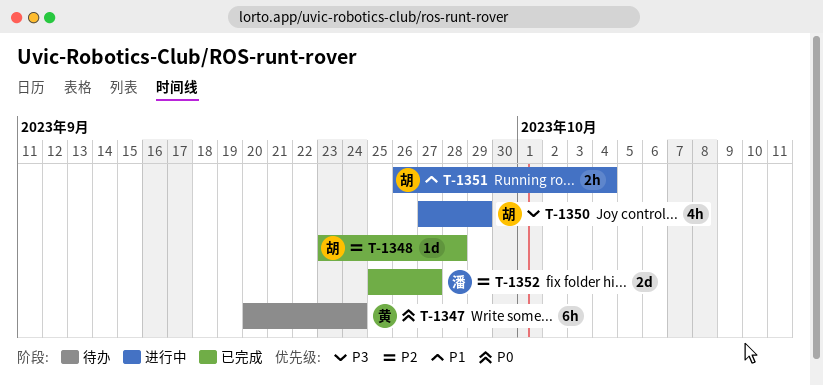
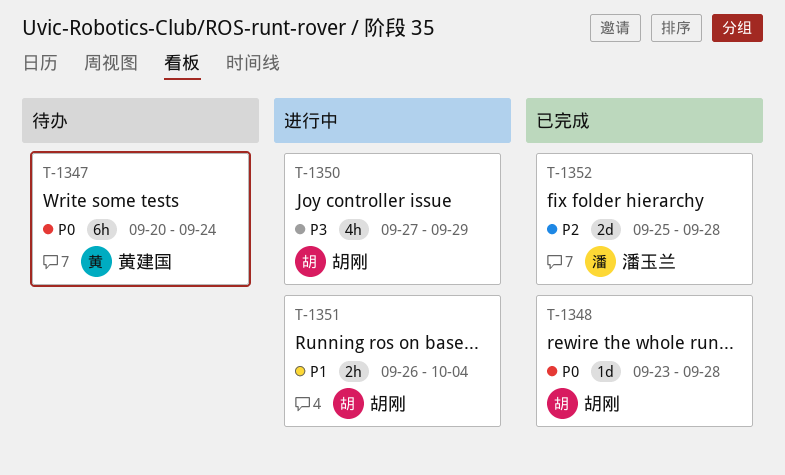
T-1348, priority: P2 -> P0
T-1352, due: Sep 27 -> Sep 28

